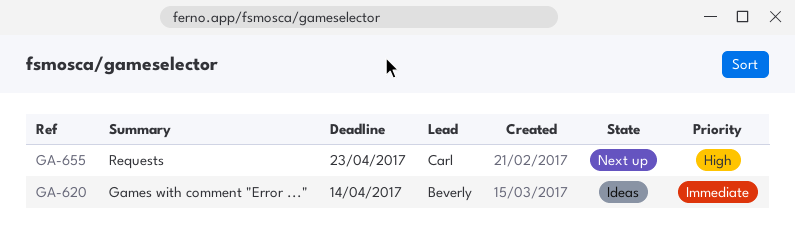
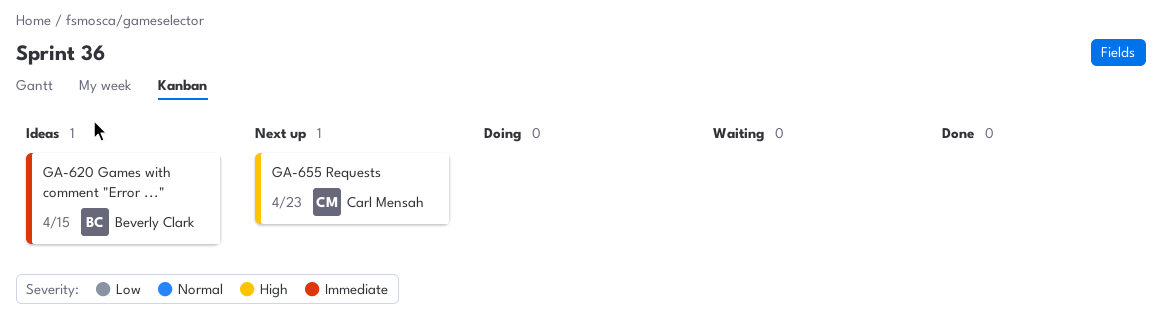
GA-620, due: Apr 14 -> Apr 15

